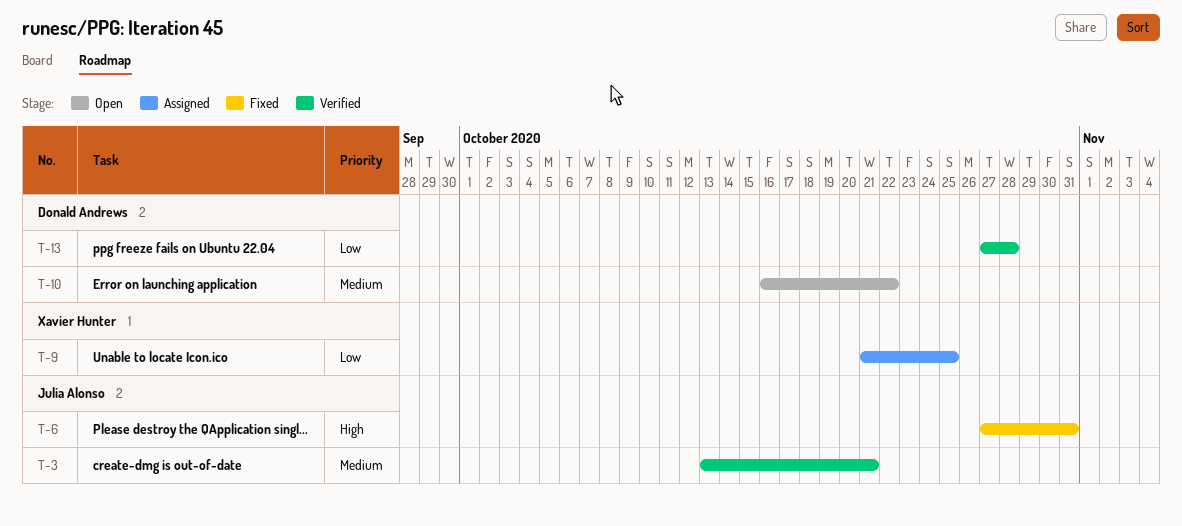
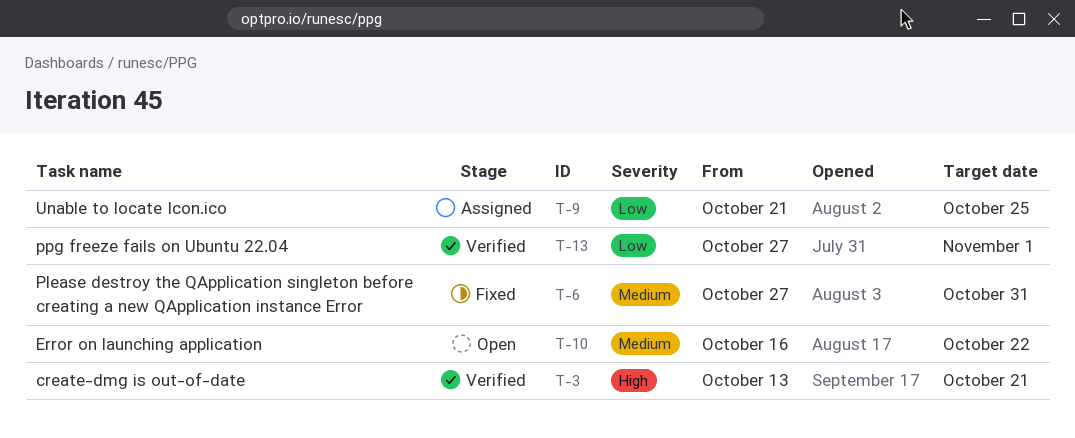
T-3, priority: Medium -> High
T-6, priority: High -> Medium
T-13, due: Oct 28 -> Nov 1

